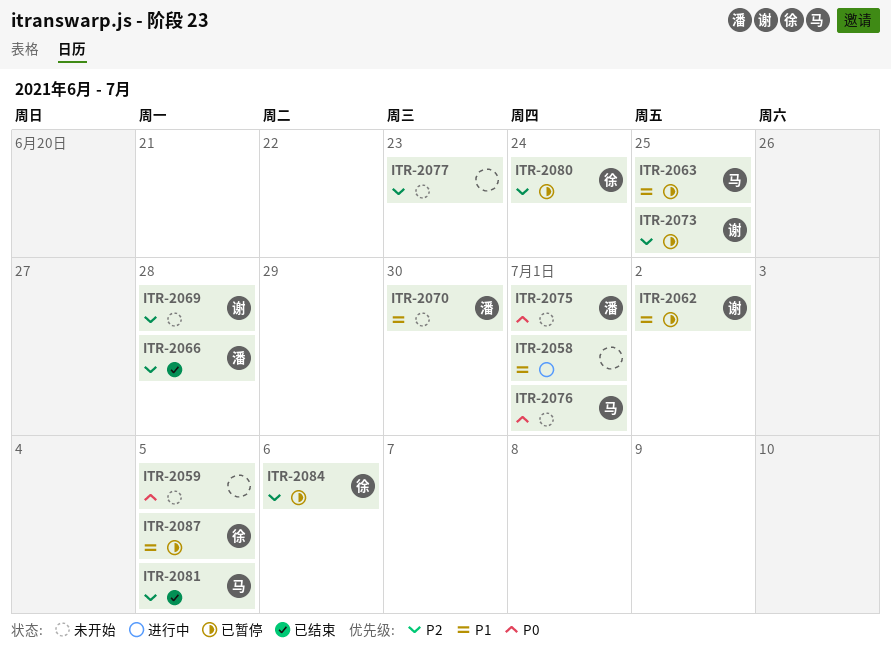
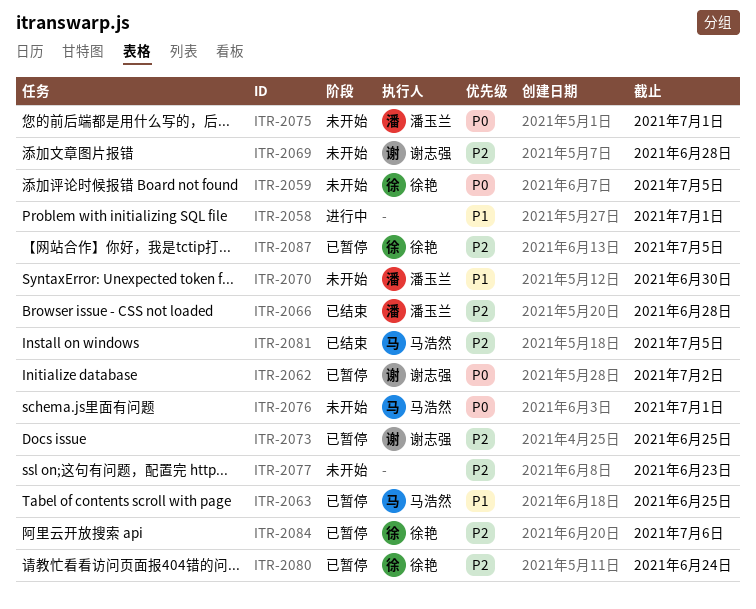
ITR-2059, owner: none -> 徐艳
ITR-2062, priority: P1 -> P0
ITR-2087, priority: P1 -> P2

